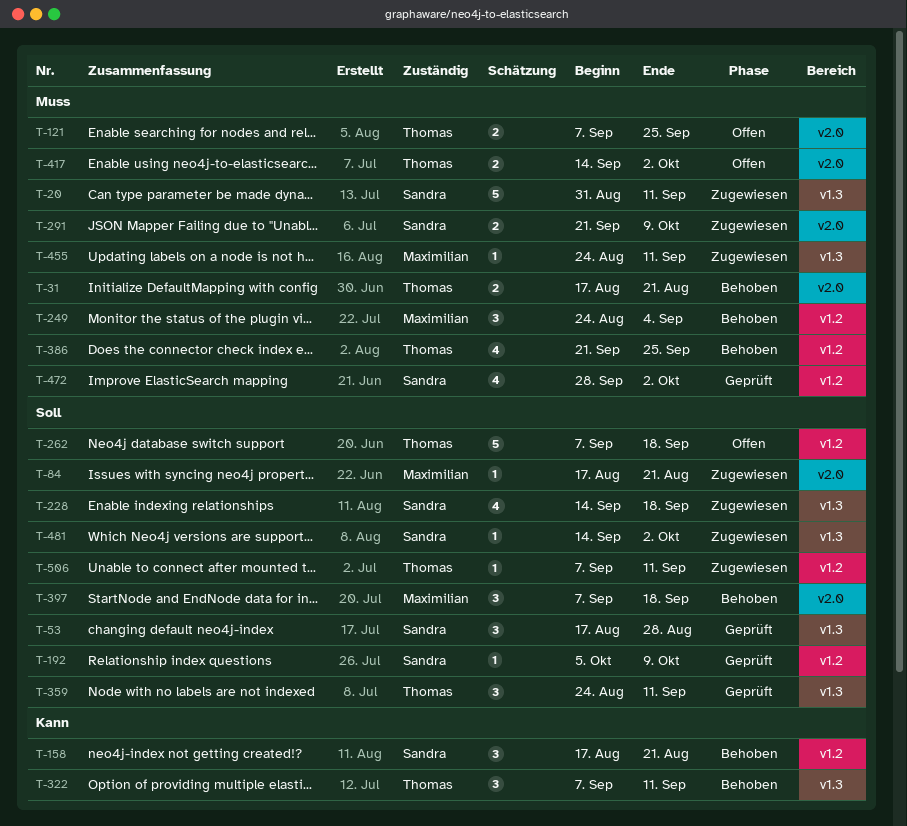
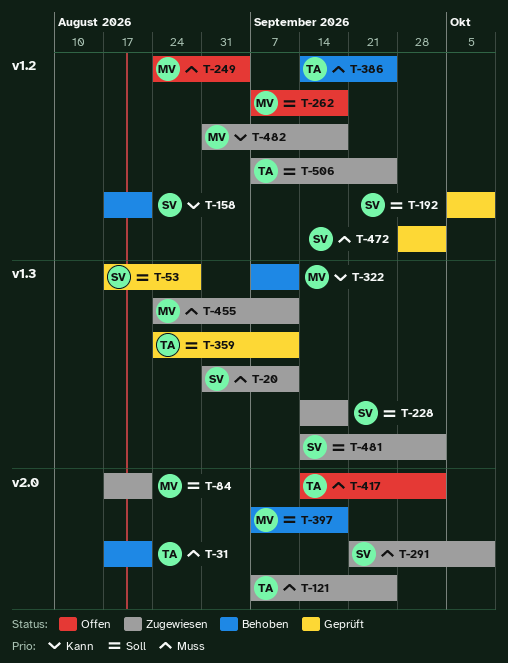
T-121, status: Offen -> Zugewiesen
T-249, status: Behoben -> Offen
T-262, owner: Thomas -> Maximilian
T-322, owner: Thomas -> Maximilian
T-386, start: Sep 21 -> Sep 14
T-482: none -> present
T-506, due: Sep 11 -> Sep 25

